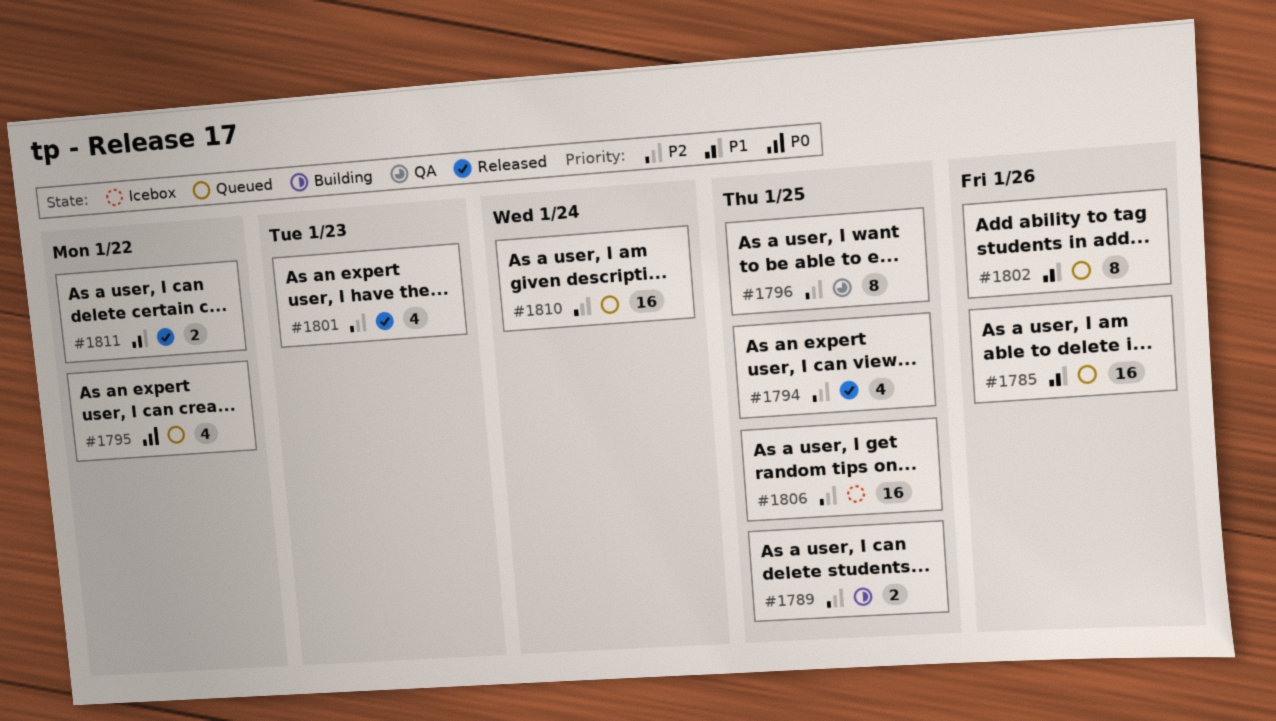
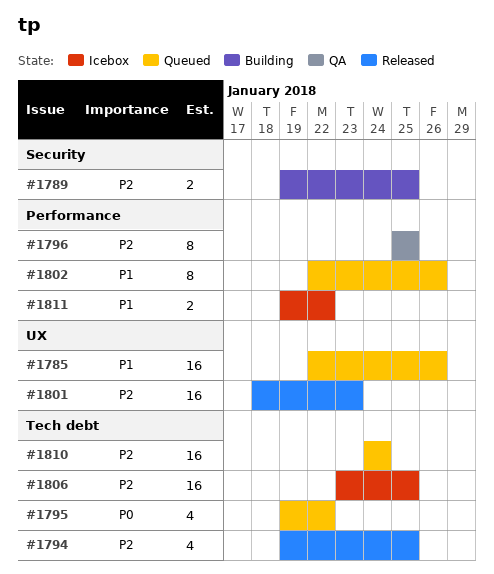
#1801, estimate: 4 -> 16
#1811, status: Released -> Icebox

